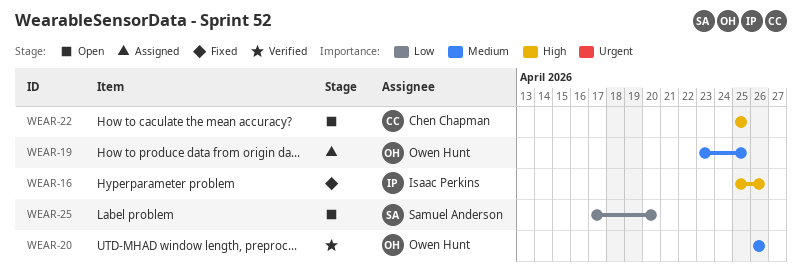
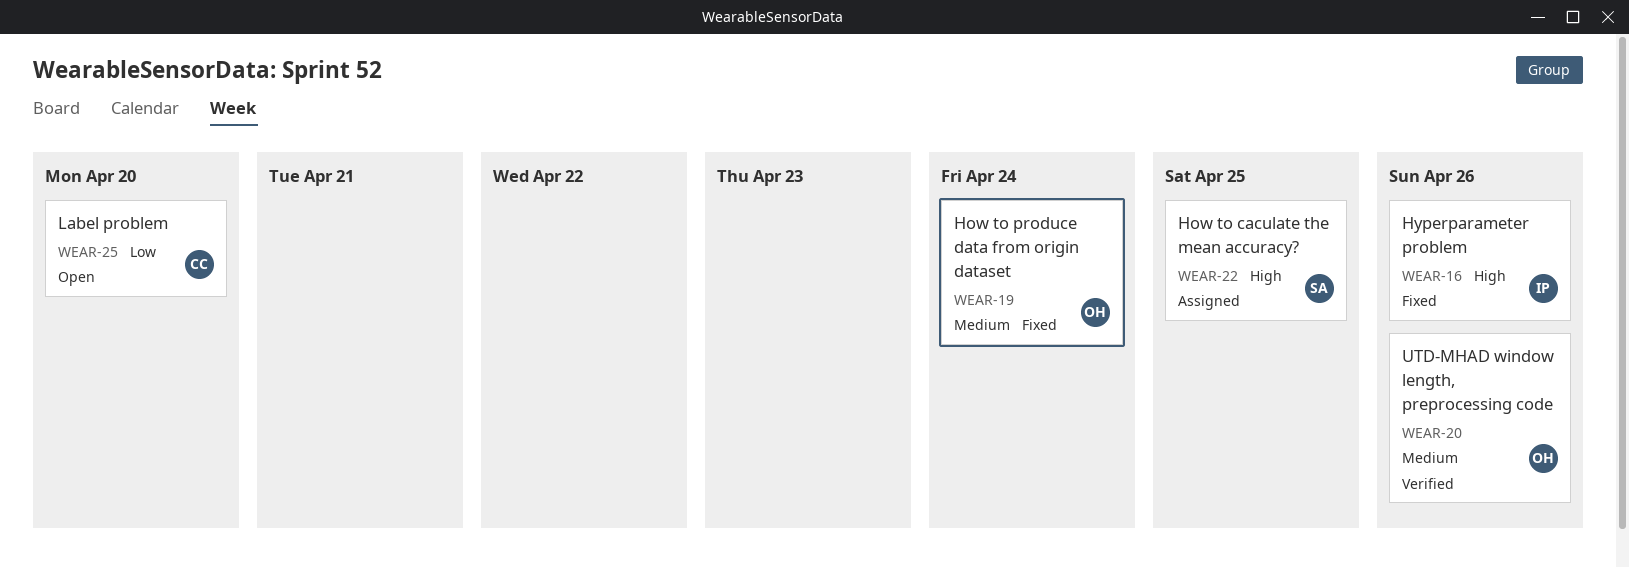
WEAR-19, status: Assigned -> Fixed
WEAR-19, due: Apr 25 -> Apr 24
WEAR-22, status: Open -> Assigned
WEAR-22, owner: Chen Chapman -> Samuel Anderson
WEAR-25, owner: Samuel Anderson -> Chen Chapman

